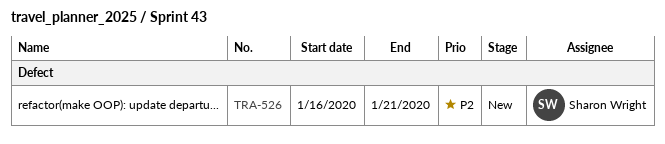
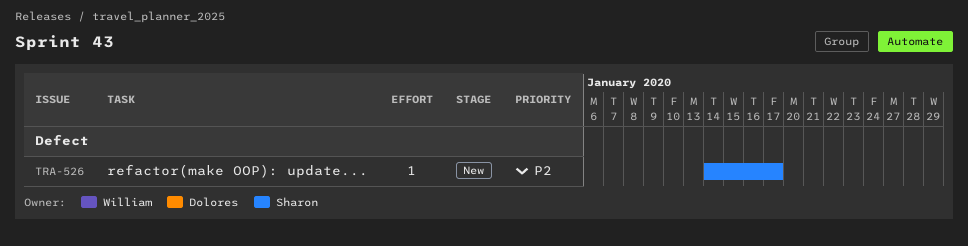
TRA-526, start: Jan 16 -> Jan 14
TRA-526, due: Jan 21 -> Jan 17

